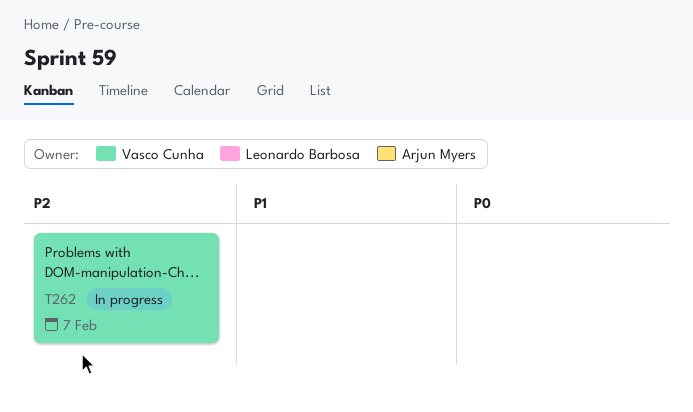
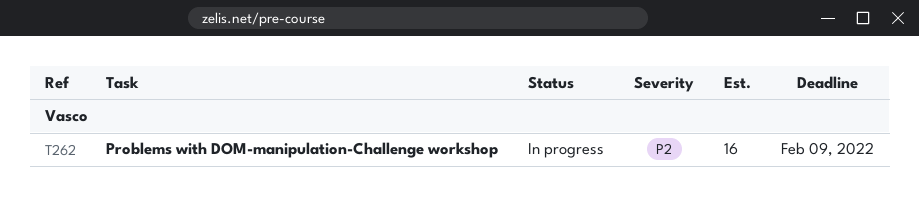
T262, due: Feb 7 -> Feb 9

